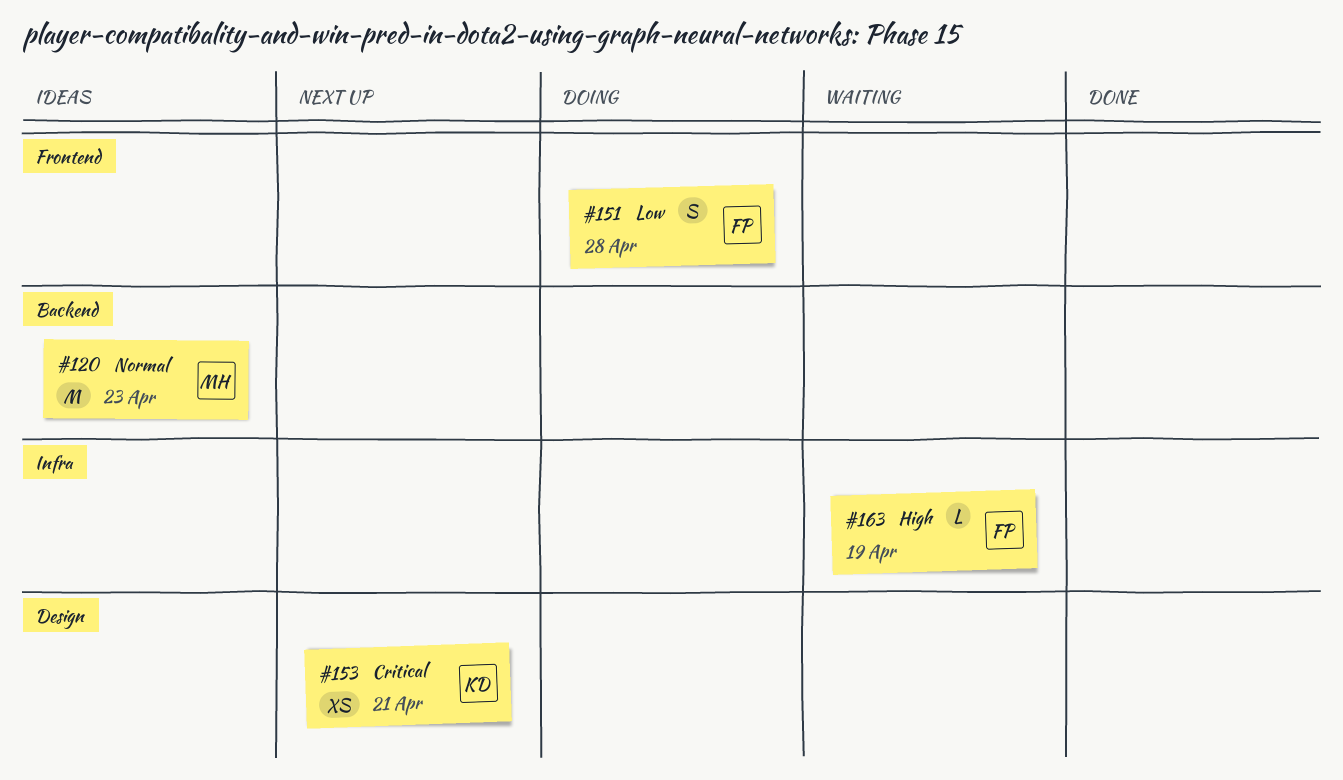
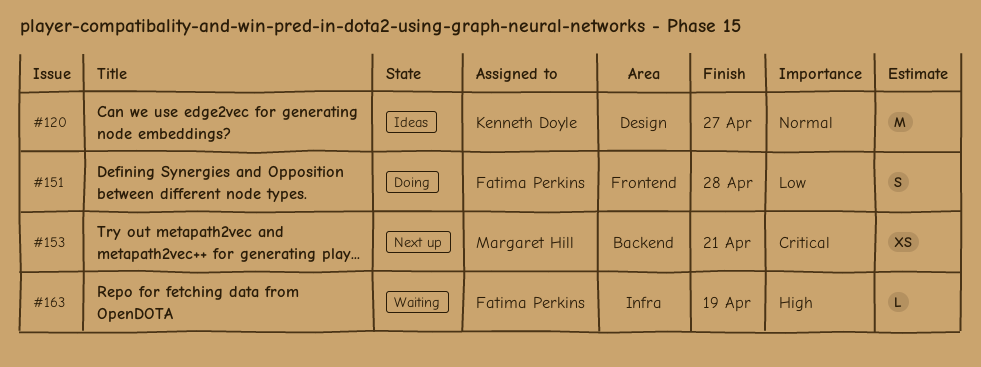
#120, owner: Margaret Hill -> Kenneth Doyle
#120, label: Backend -> Design
#120, due: Apr 23 -> Apr 27
#153, owner: Kenneth Doyle -> Margaret Hill
#153, label: Design -> Backend

